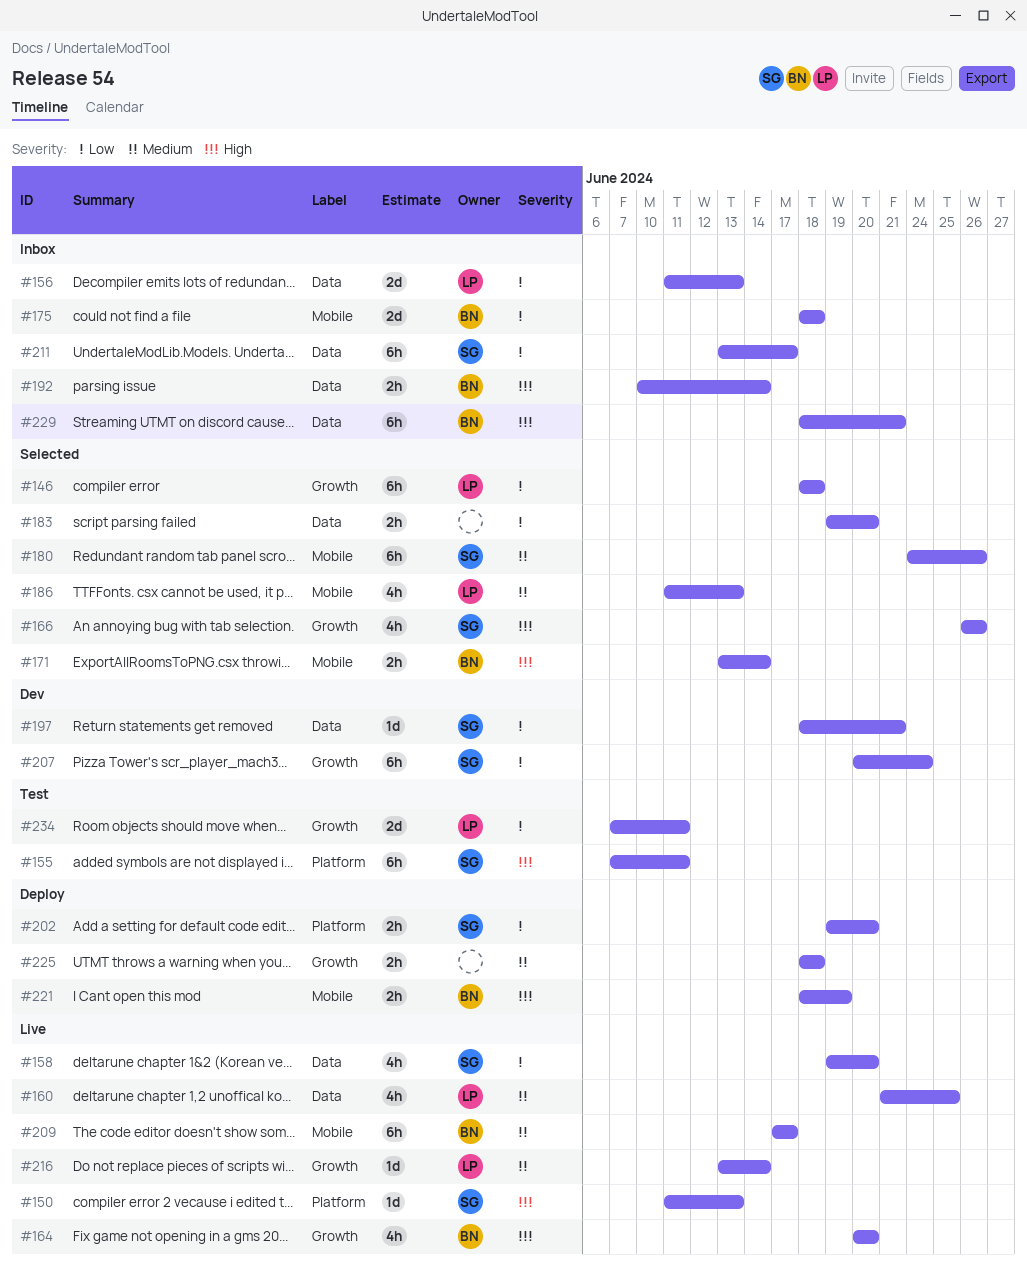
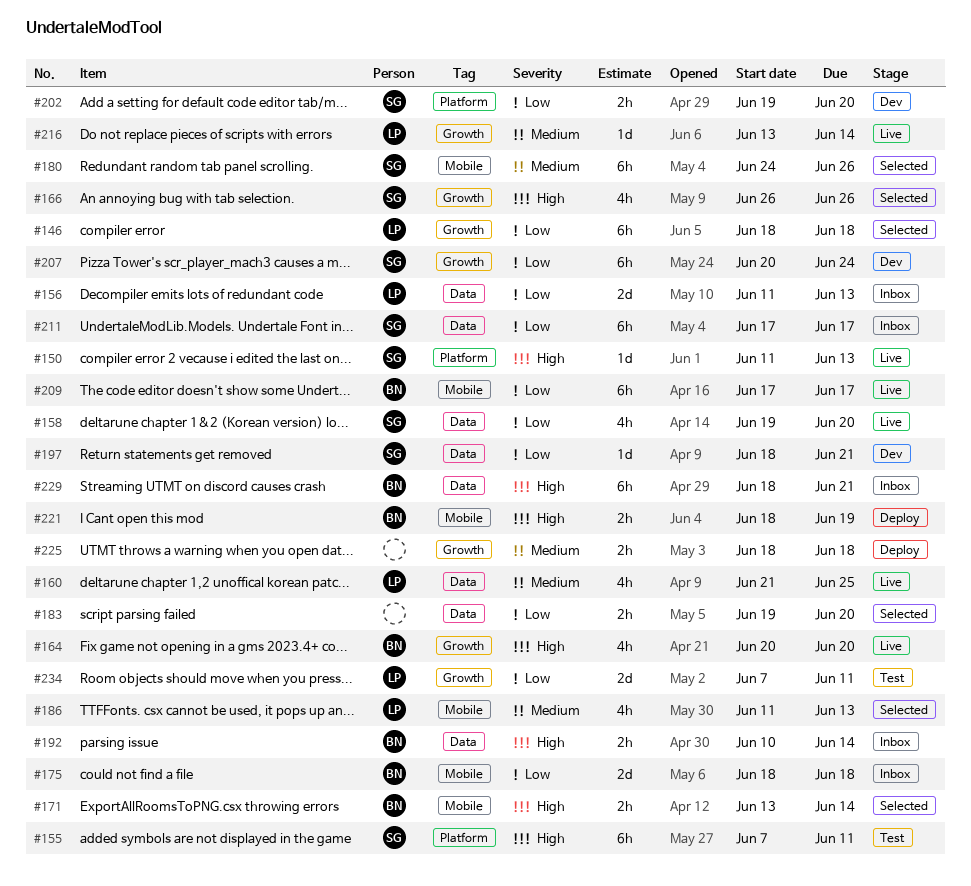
#202, status: Deploy -> Dev
#209, priority: Medium -> Low
#211, start: Jun 13 -> Jun 17

